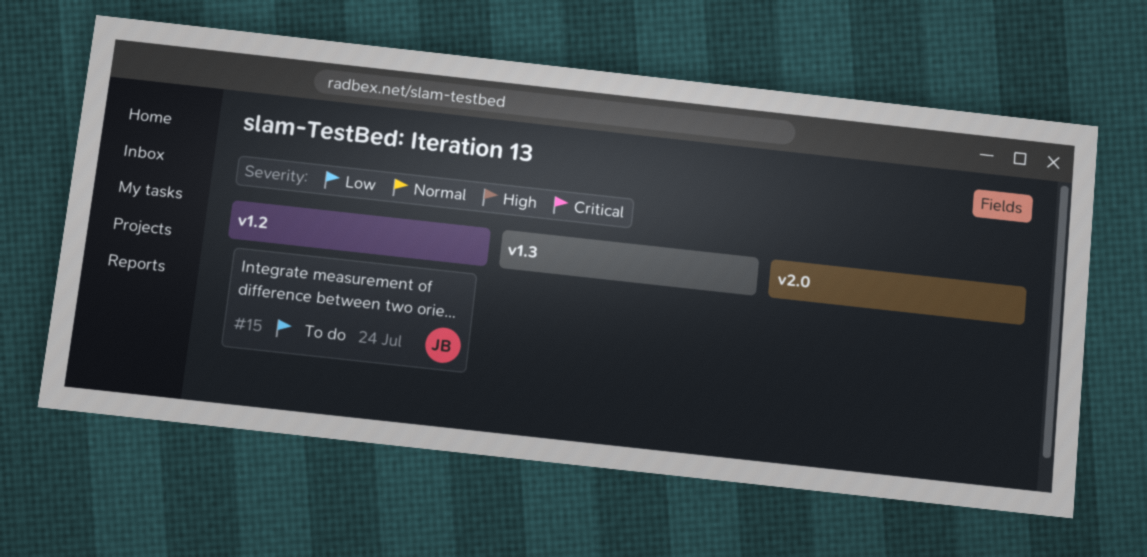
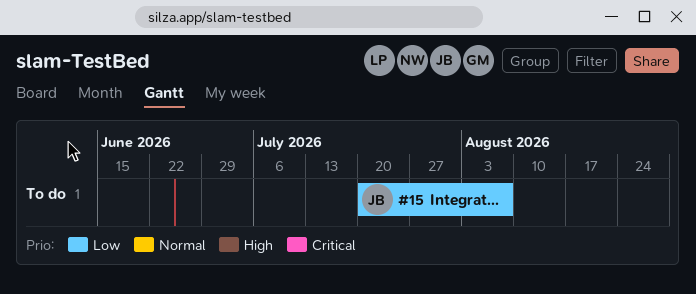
#15, due: Jul 24 -> Aug 7

